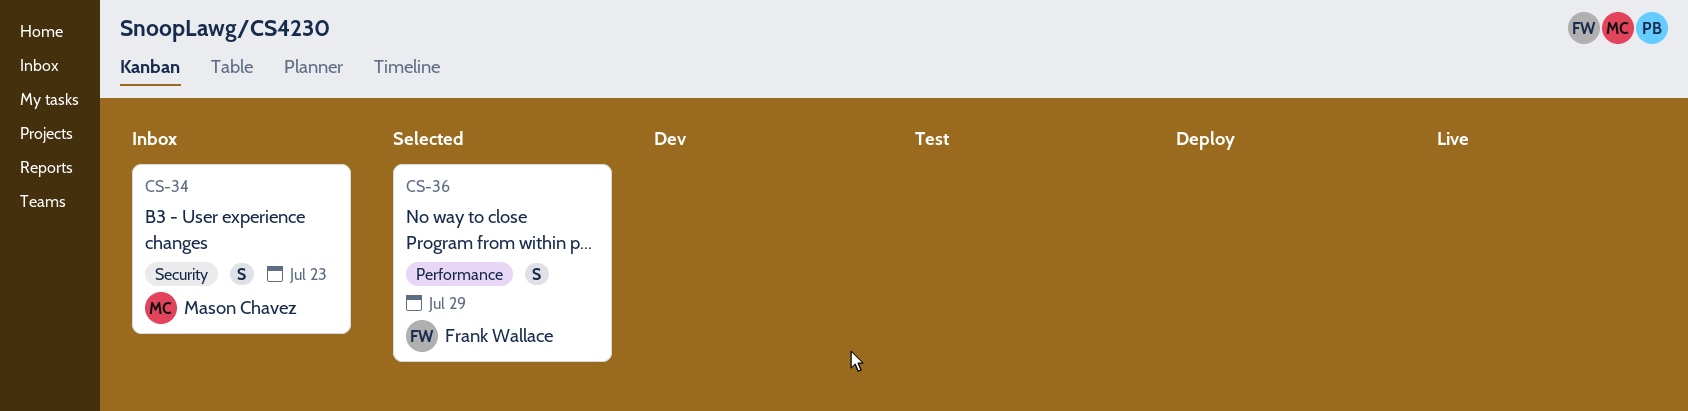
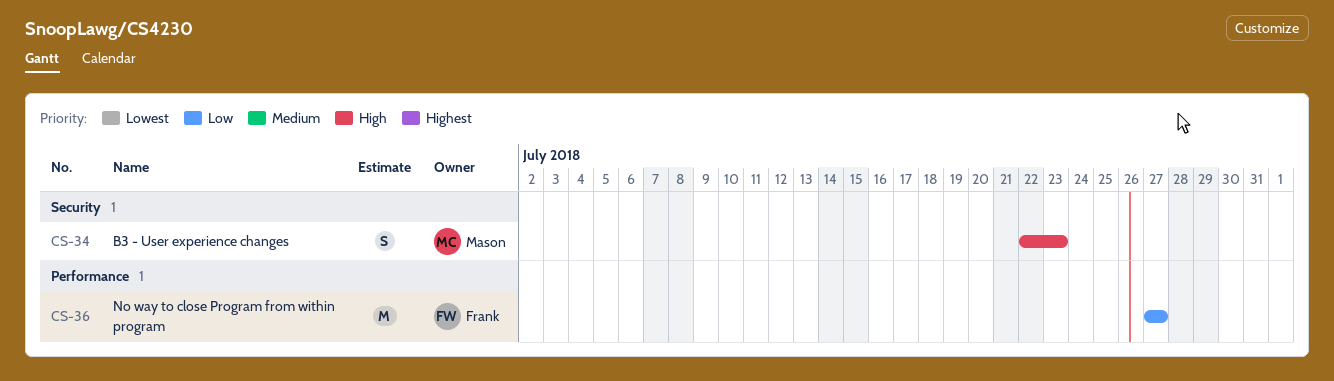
CS-36, estimate: S -> M
CS-36, due: Jul 29 -> Jul 27

